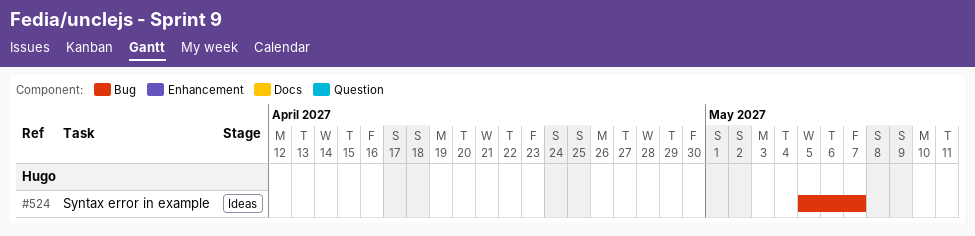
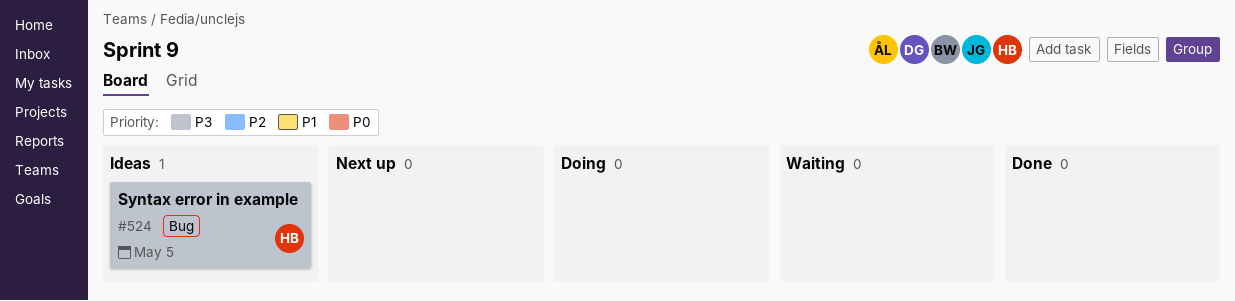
#524, due: May 7 -> May 5

